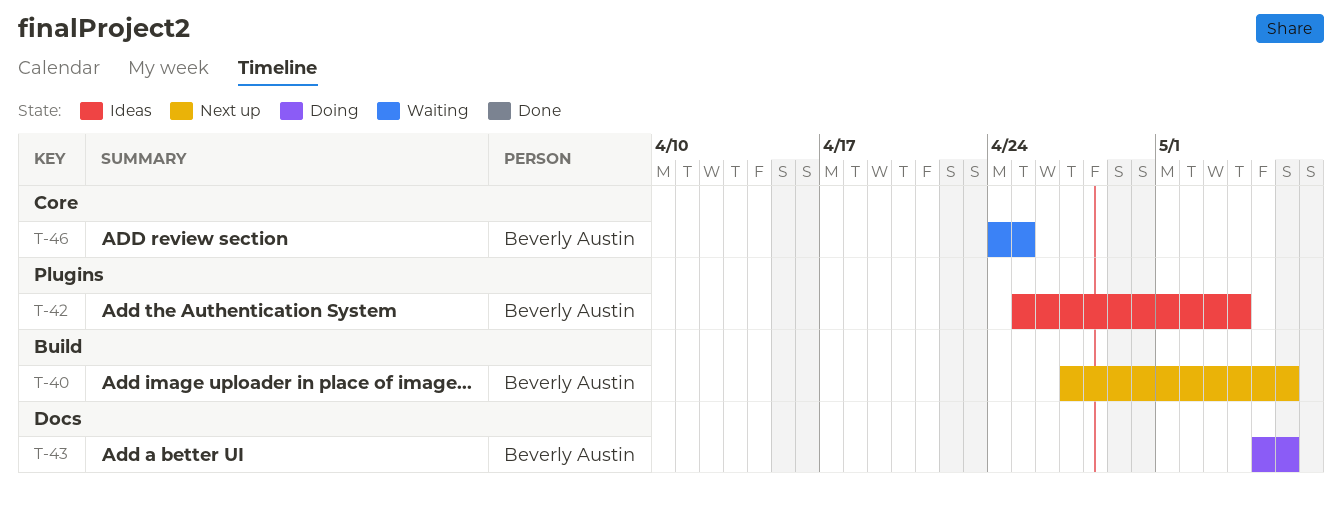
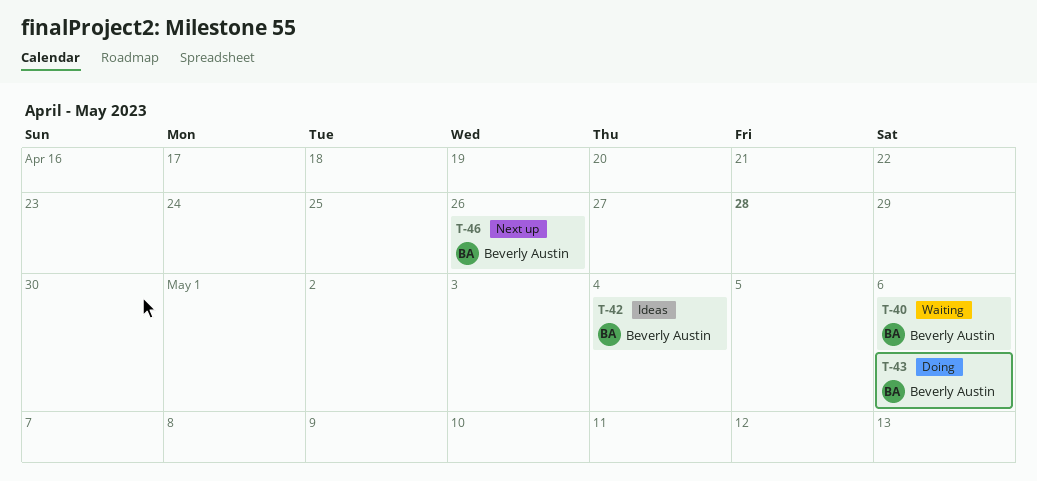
T-40, status: Next up -> Waiting
T-46, status: Waiting -> Next up
T-46, due: Apr 25 -> Apr 26

